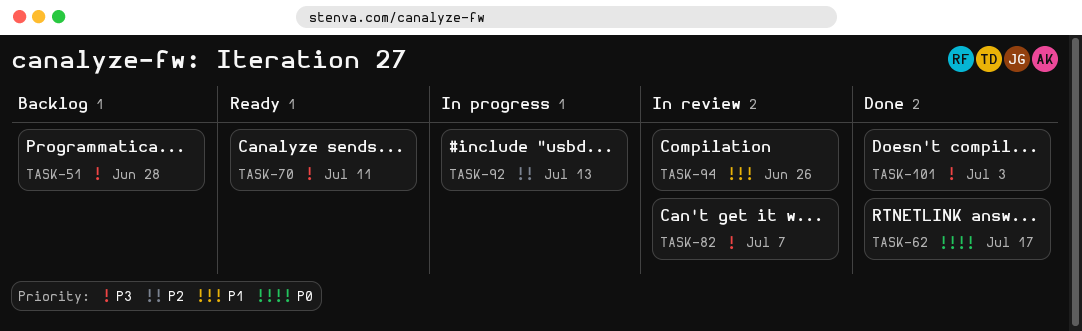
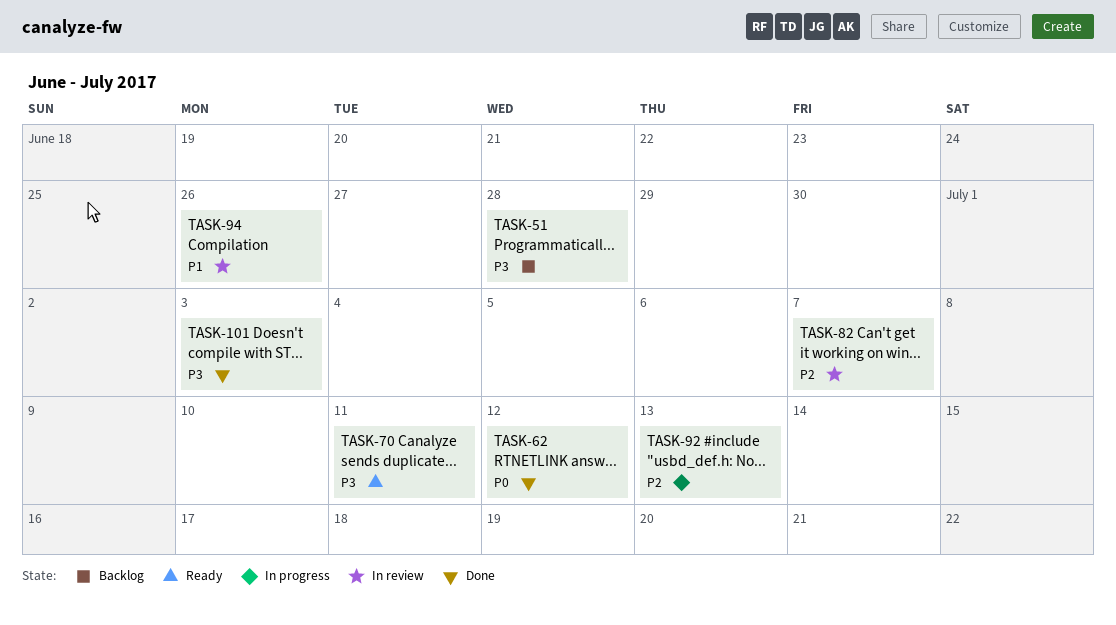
TASK-62, due: Jul 17 -> Jul 12
TASK-82, priority: P3 -> P2

